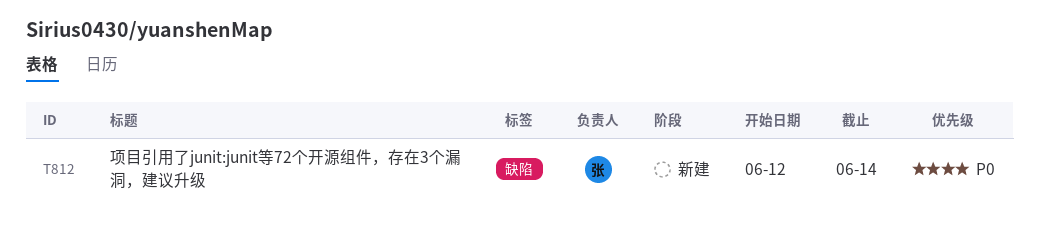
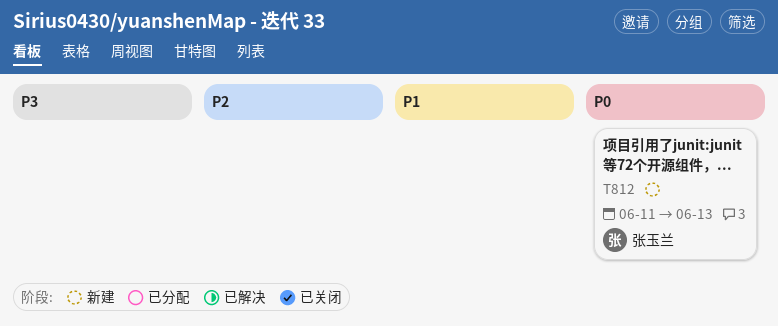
T812, start: Jun 12 -> Jun 11
T812, due: Jun 14 -> Jun 13

